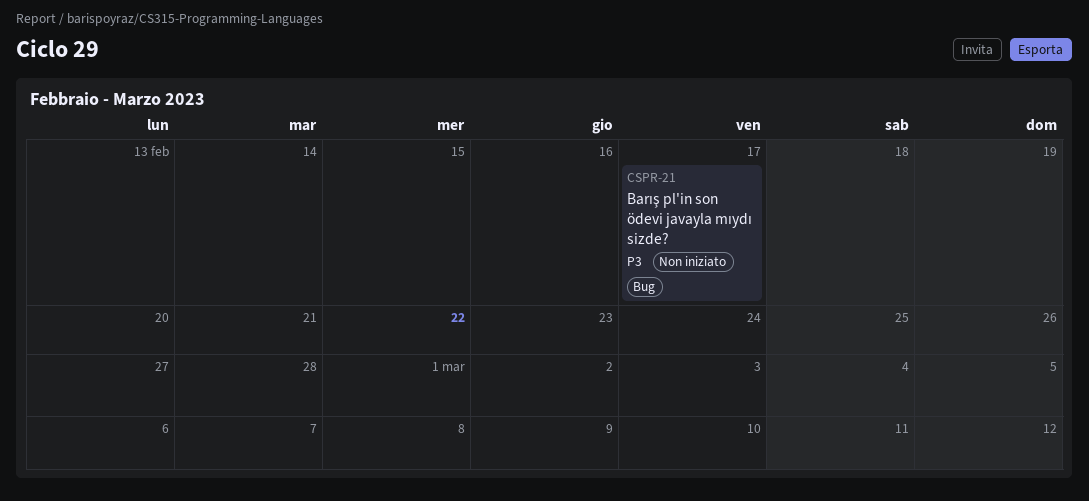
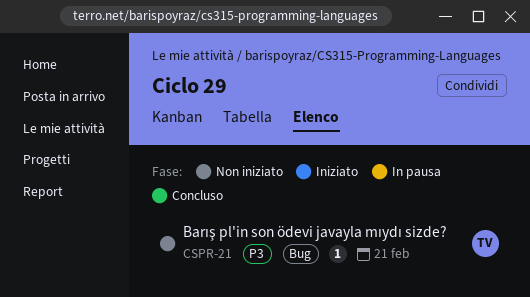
CSPR-21, due: Feb 17 -> Feb 21

